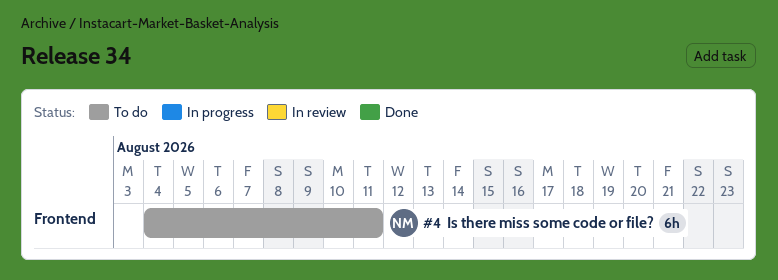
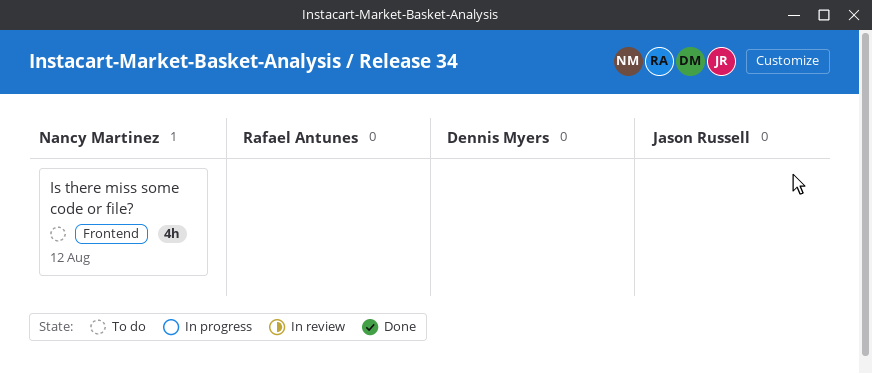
Is there miss some code or file?, estimate: 6h -> 4h
Is there miss some code or file?, due: Aug 11 -> Aug 12

